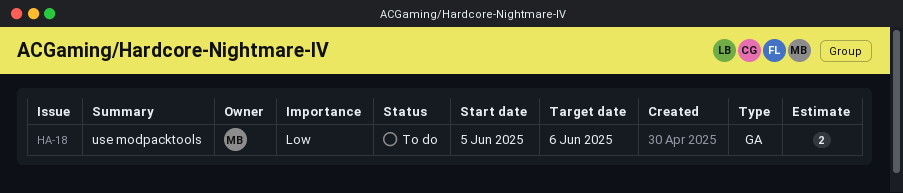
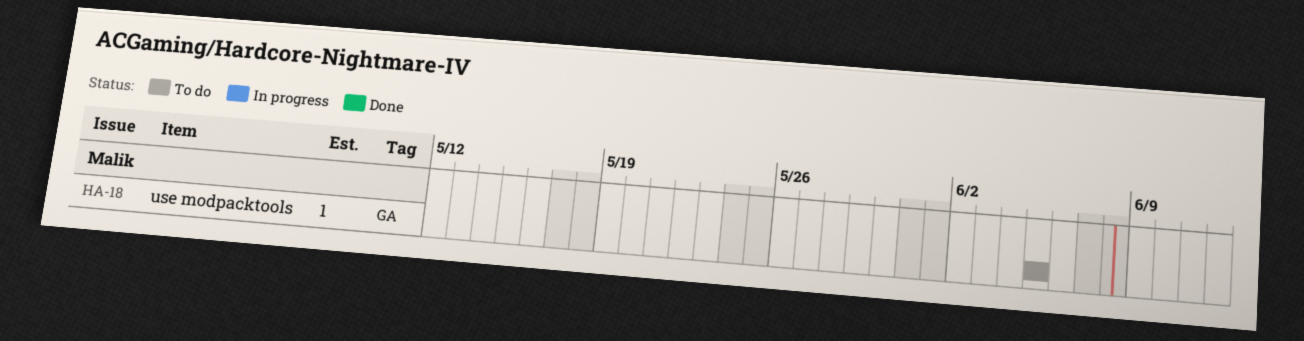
HA-18, estimate: 2 -> 1
HA-18, due: Jun 6 -> Jun 5

